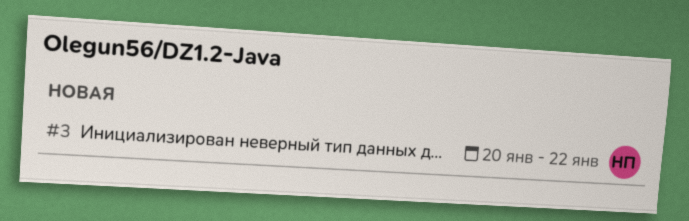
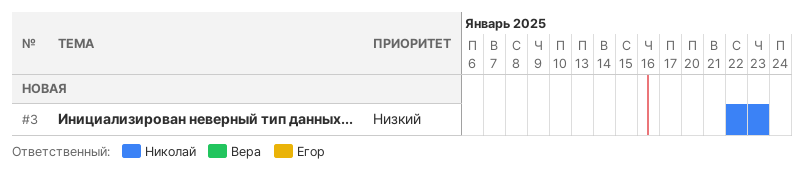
#3, start: Jan 20 -> Jan 22
#3, due: Jan 22 -> Jan 23

